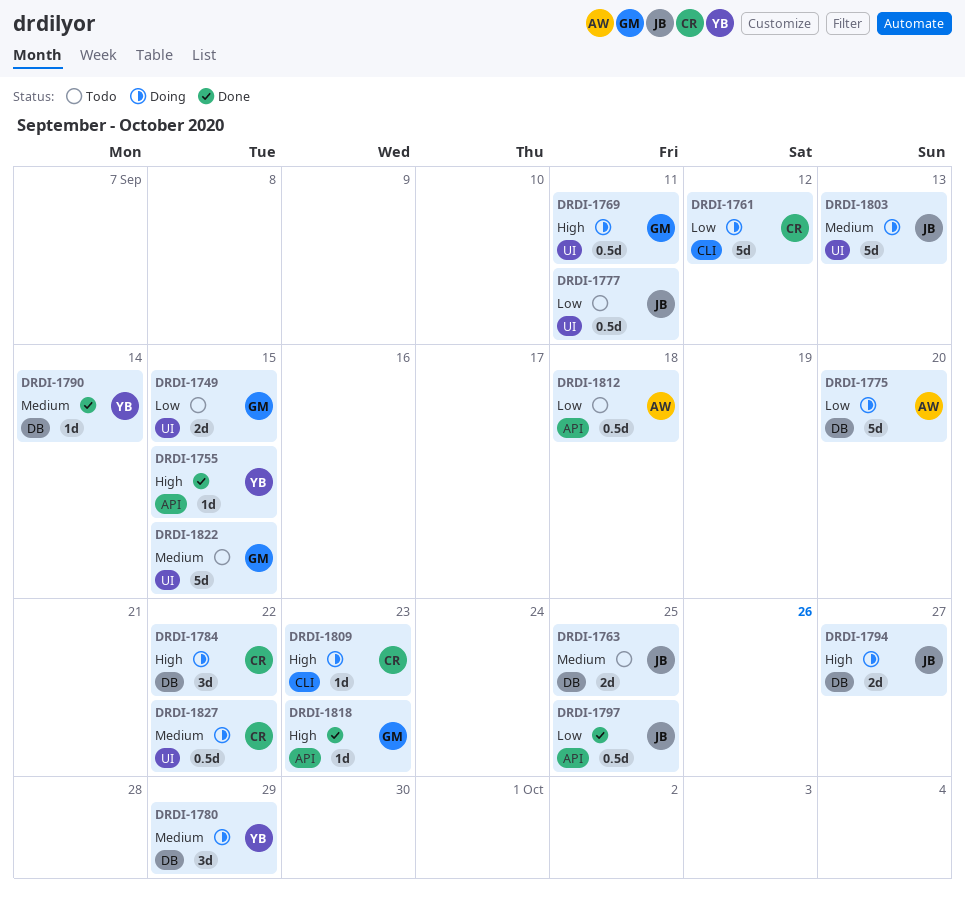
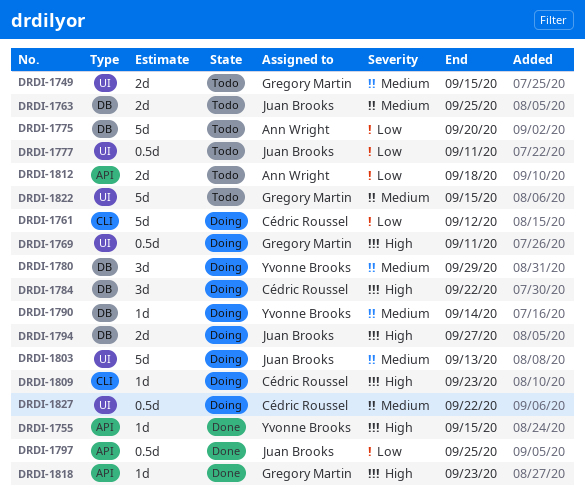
DRDI-1749, priority: Low -> Medium
DRDI-1775, status: Doing -> Todo
DRDI-1790, status: Done -> Doing
DRDI-1812, estimate: 0.5d -> 2d

